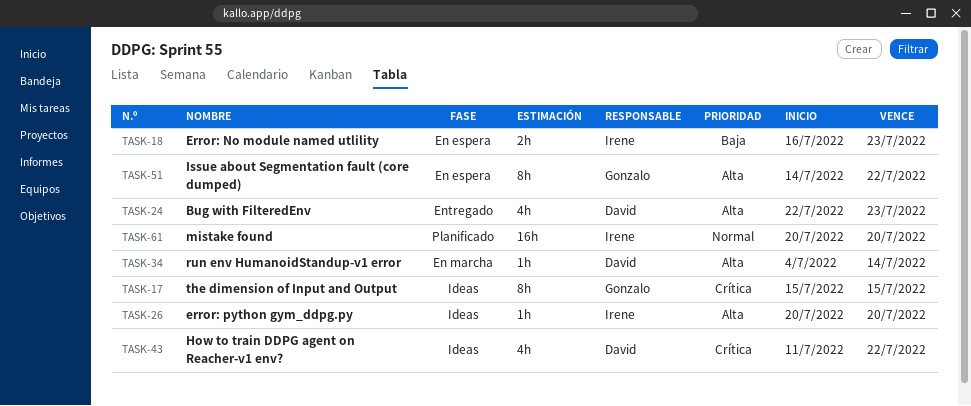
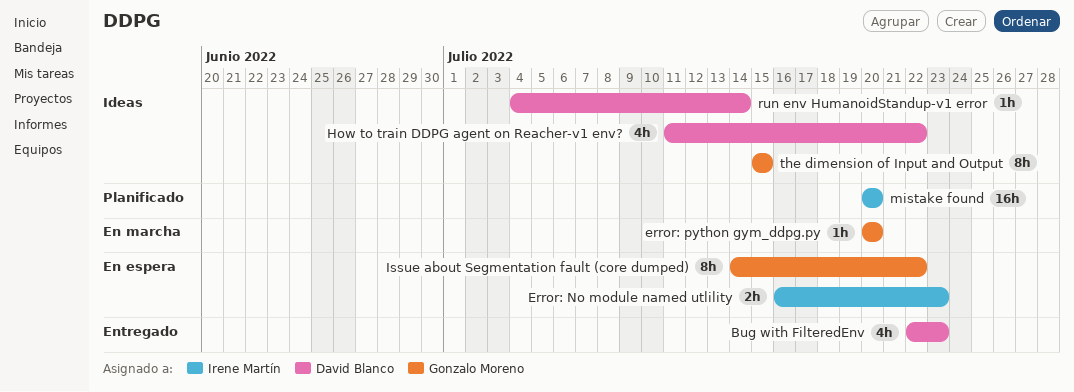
error: python gym_ddpg.py, status: Ideas -> En marcha
error: python gym_ddpg.py, owner: Irene Martín -> Gonzalo Moreno
run env HumanoidStandup-v1 error, status: En marcha -> Ideas

